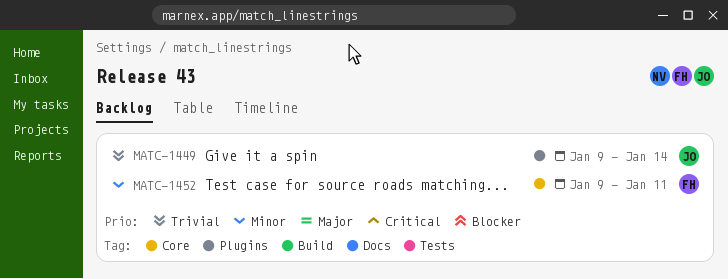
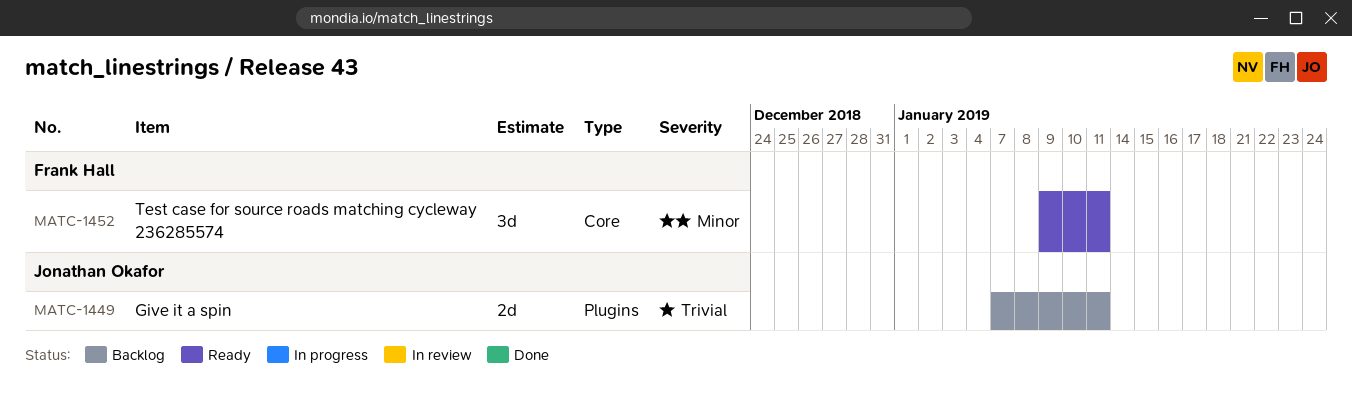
MATC-1449, start: Jan 9 -> Jan 7
MATC-1449, due: Jan 14 -> Jan 11

